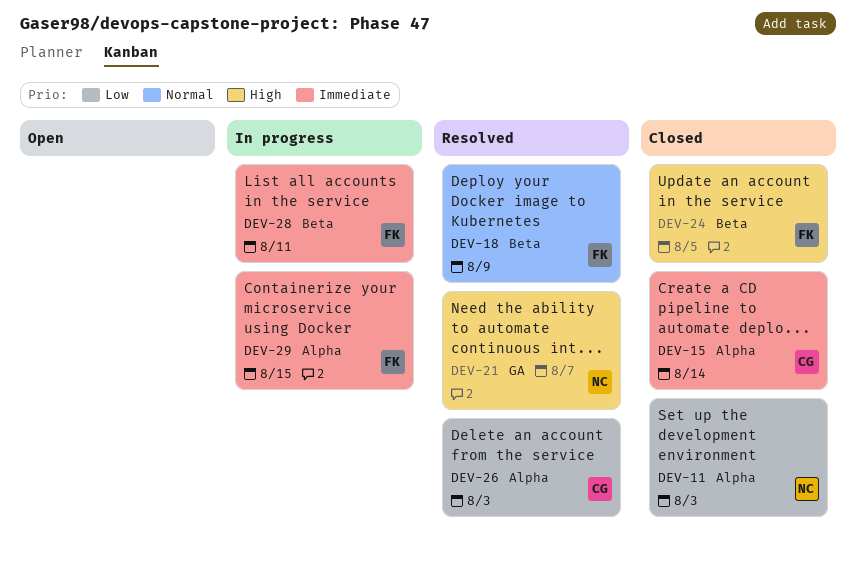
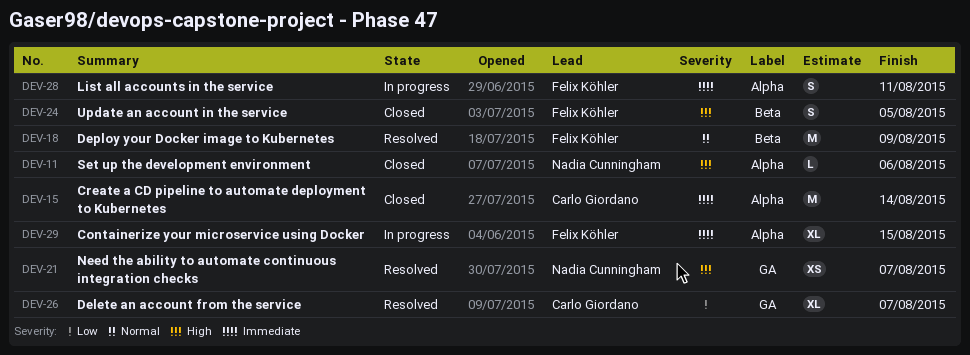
DEV-11, priority: Low -> High
DEV-11, due: Aug 3 -> Aug 6
DEV-26, label: Alpha -> GA
DEV-26, due: Aug 3 -> Aug 7
DEV-28, label: Beta -> Alpha

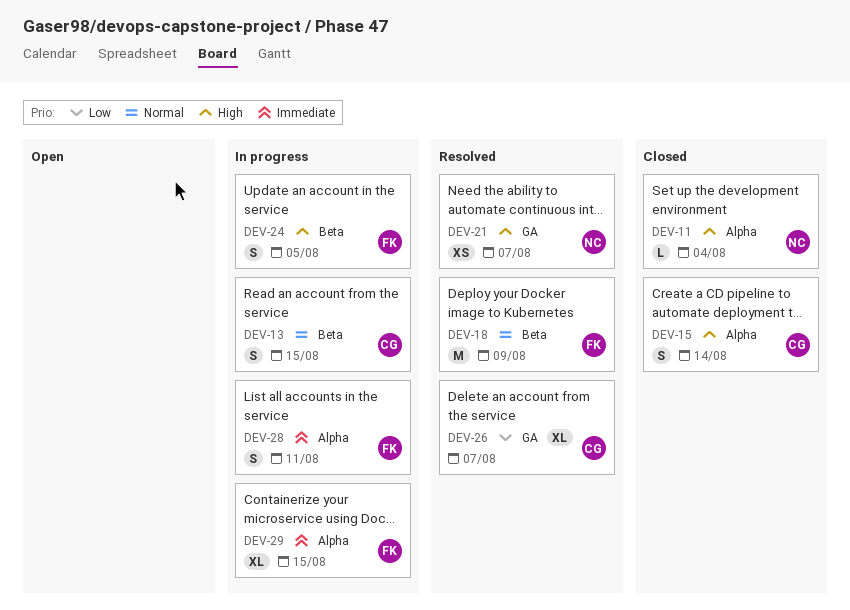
DEV-11, due: Aug 6 -> Aug 4
DEV-13: none -> present
DEV-15, priority: Immediate -> High
DEV-15, estimate: M -> S
DEV-24, status: Closed -> In progress

